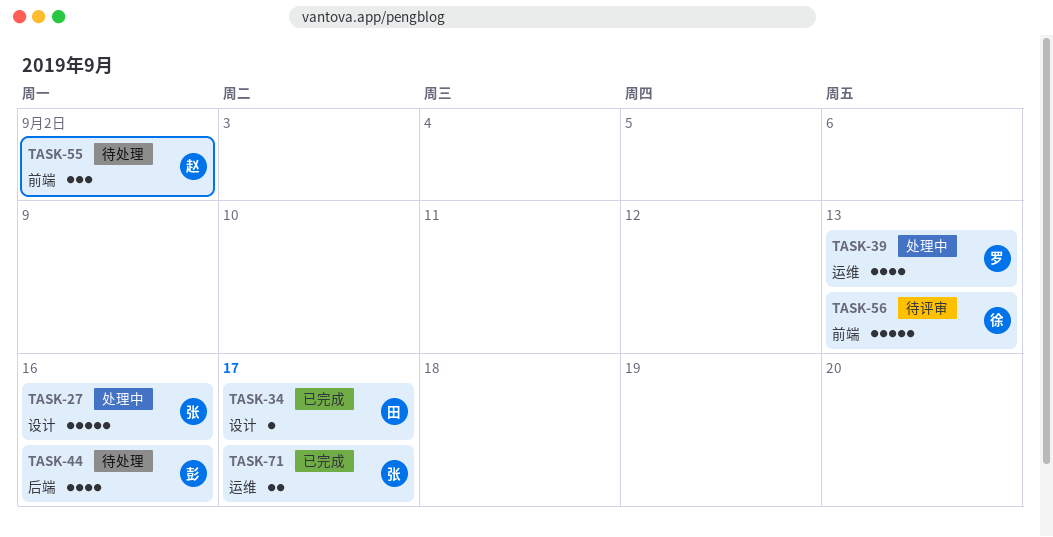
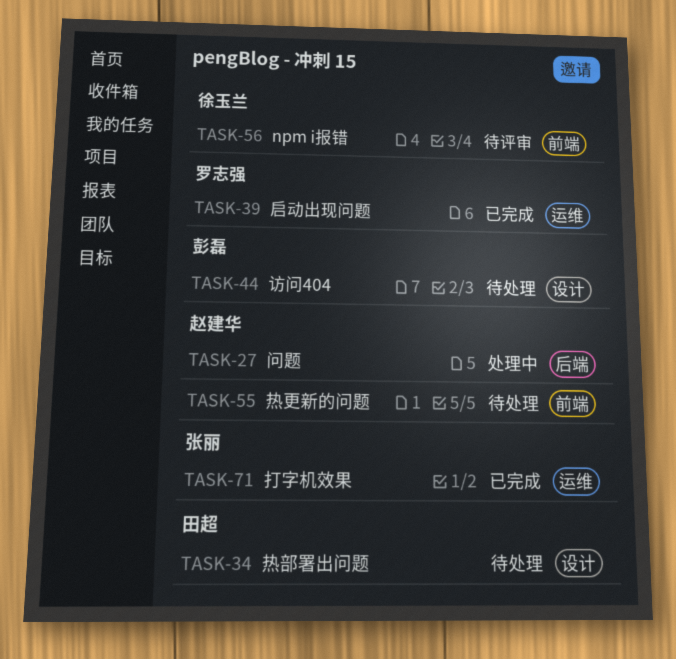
TASK-27, owner: 张丽 -> 赵建华
TASK-27, label: 设计 -> 后端
TASK-34, status: 已完成 -> 待处理
TASK-39, status: 处理中 -> 已完成
TASK-44, label: 后端 -> 设计

